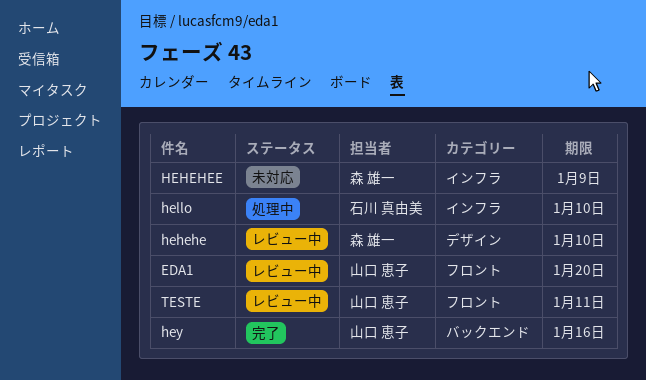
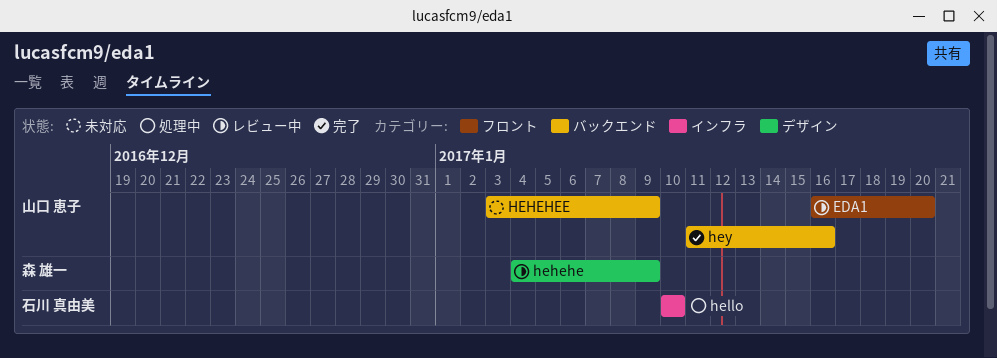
hehehe, due: Jan 10 -> Jan 9
HEHEHEE, owner: 森 雄一 -> 山口 恵子
HEHEHEE, label: インフラ -> バックエンド
TESTE: present -> none

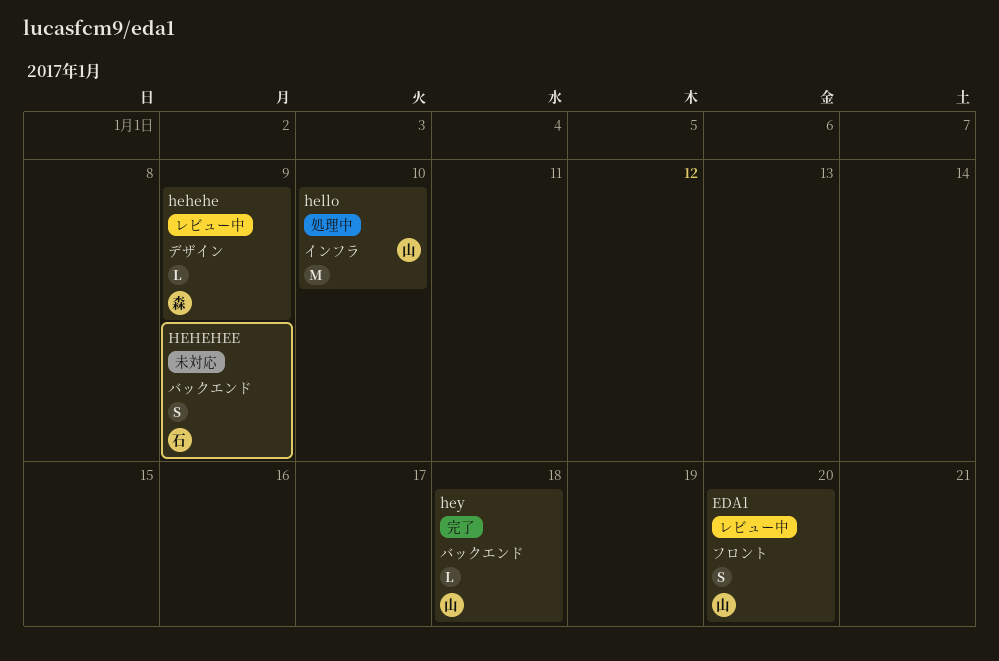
HEHEHEE, owner: 山口 恵子 -> 石川 真由美
hello, owner: 石川 真由美 -> 山口 恵子
hey, due: Jan 16 -> Jan 18

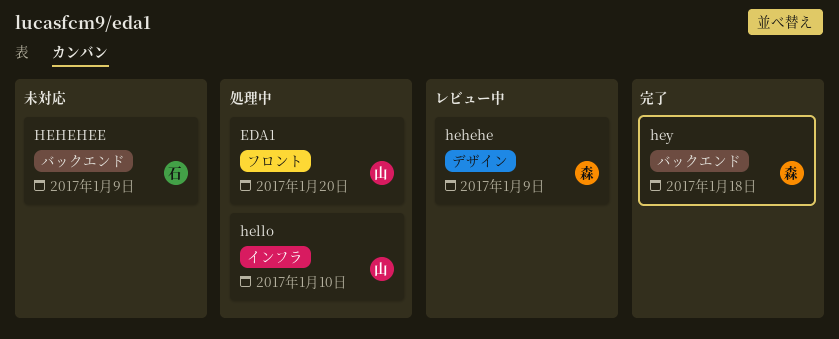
EDA1, status: レビュー中 -> 処理中
hey, owner: 山 -> 森

